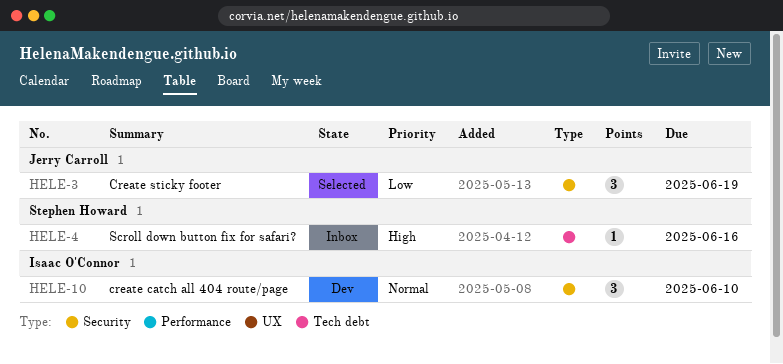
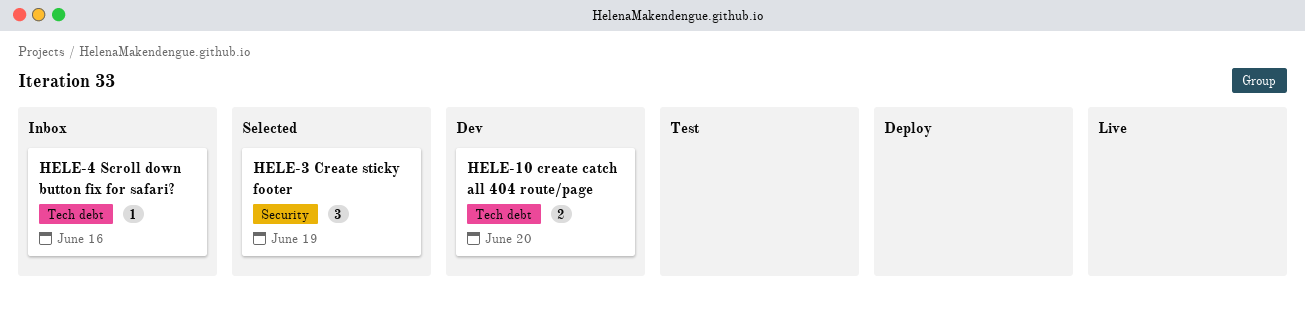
HELE-10, label: Security -> Tech debt
HELE-10, estimate: 3 -> 2
HELE-10, due: Jun 10 -> Jun 20

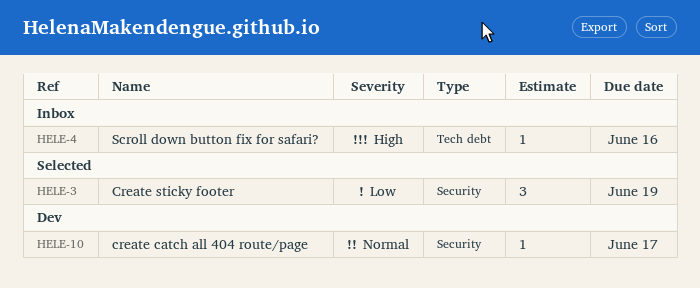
HELE-10, label: Tech debt -> Security
HELE-10, estimate: 2 -> 1
HELE-10, due: Jun 20 -> Jun 17

